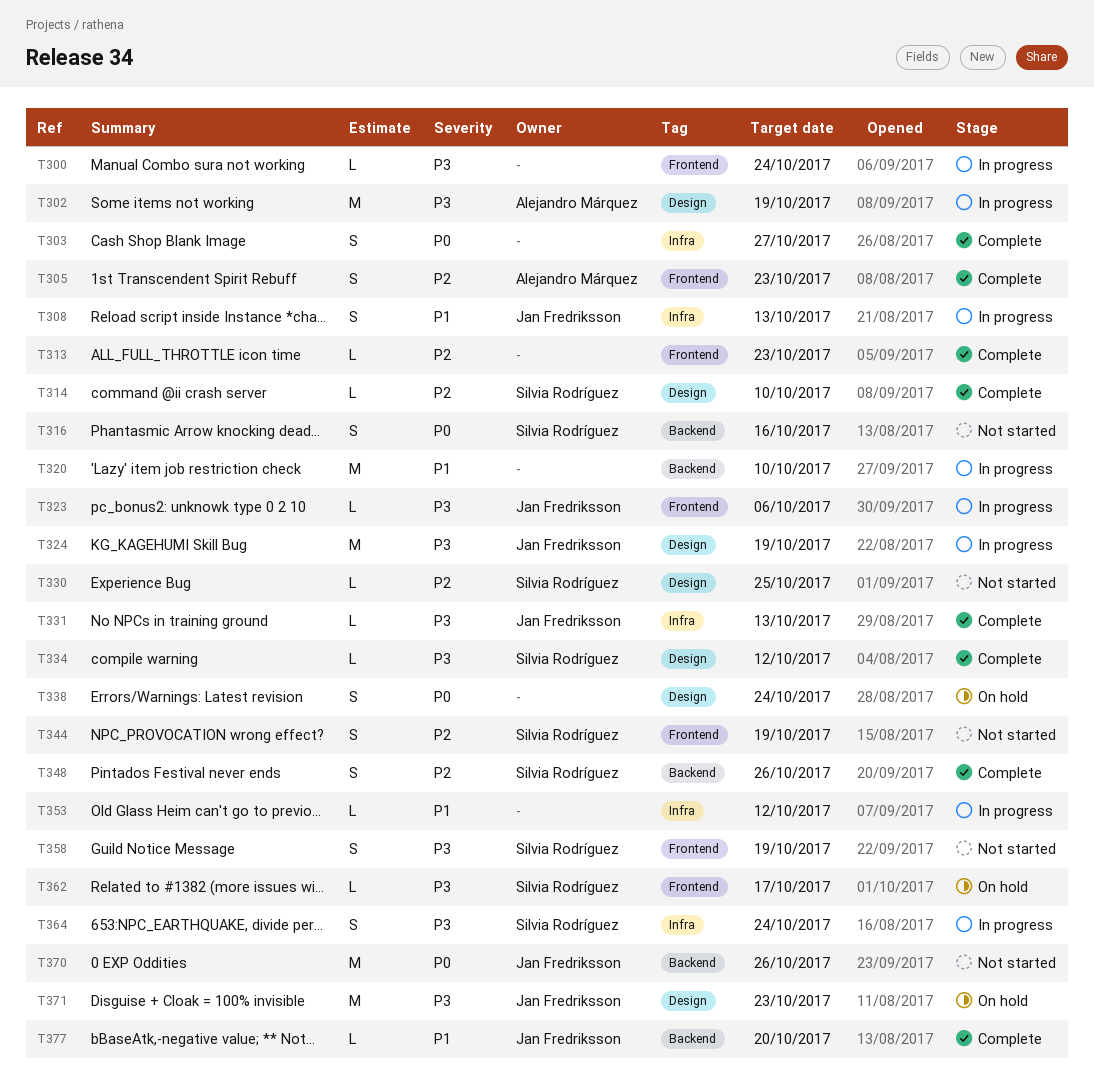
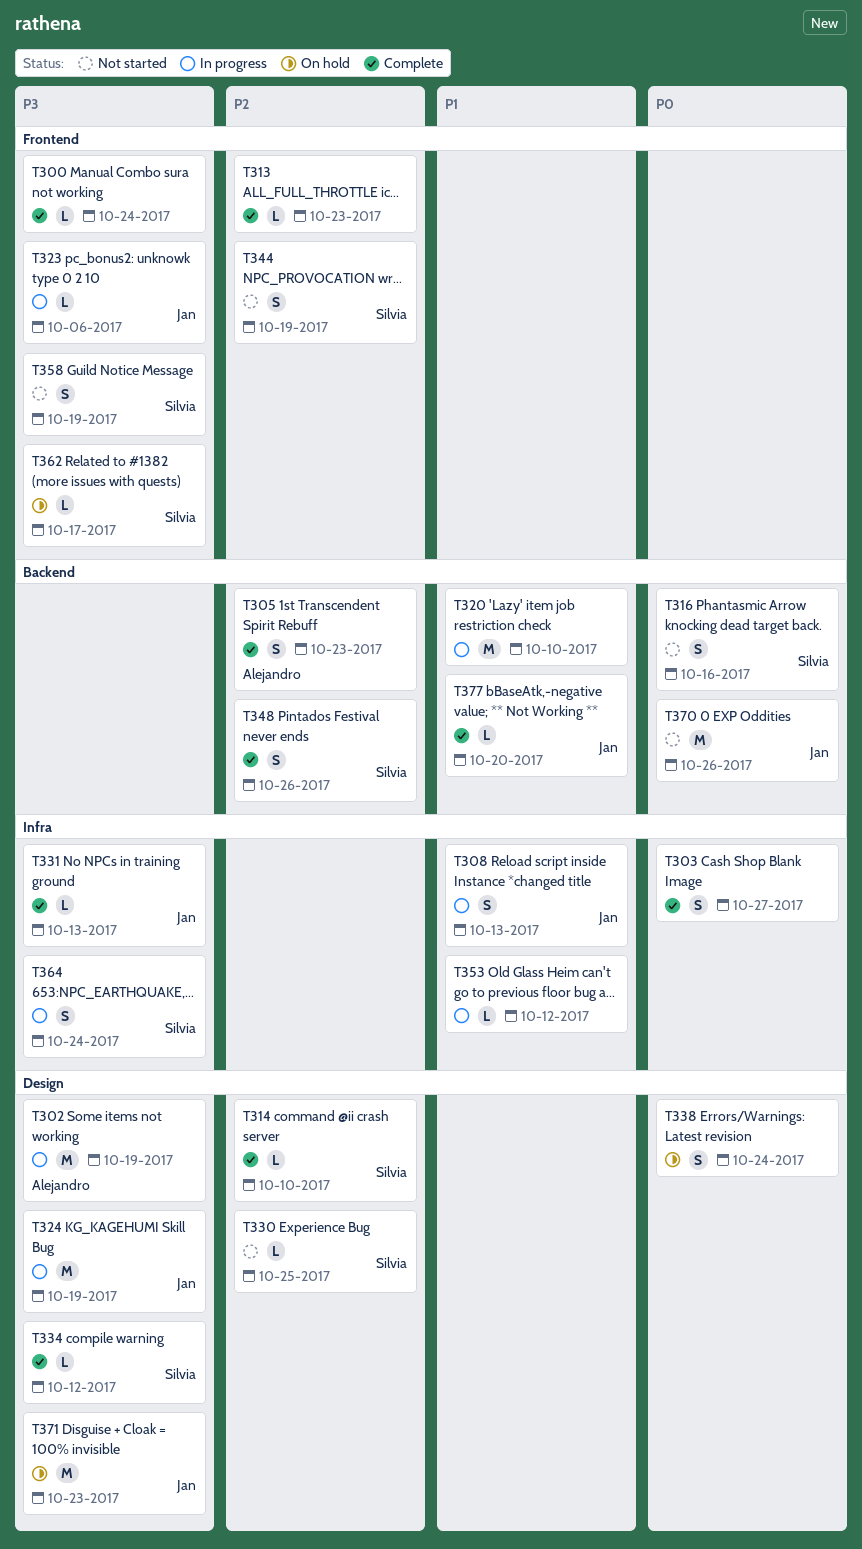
T300, status: In progress -> Complete
T305, label: Frontend -> Backend

